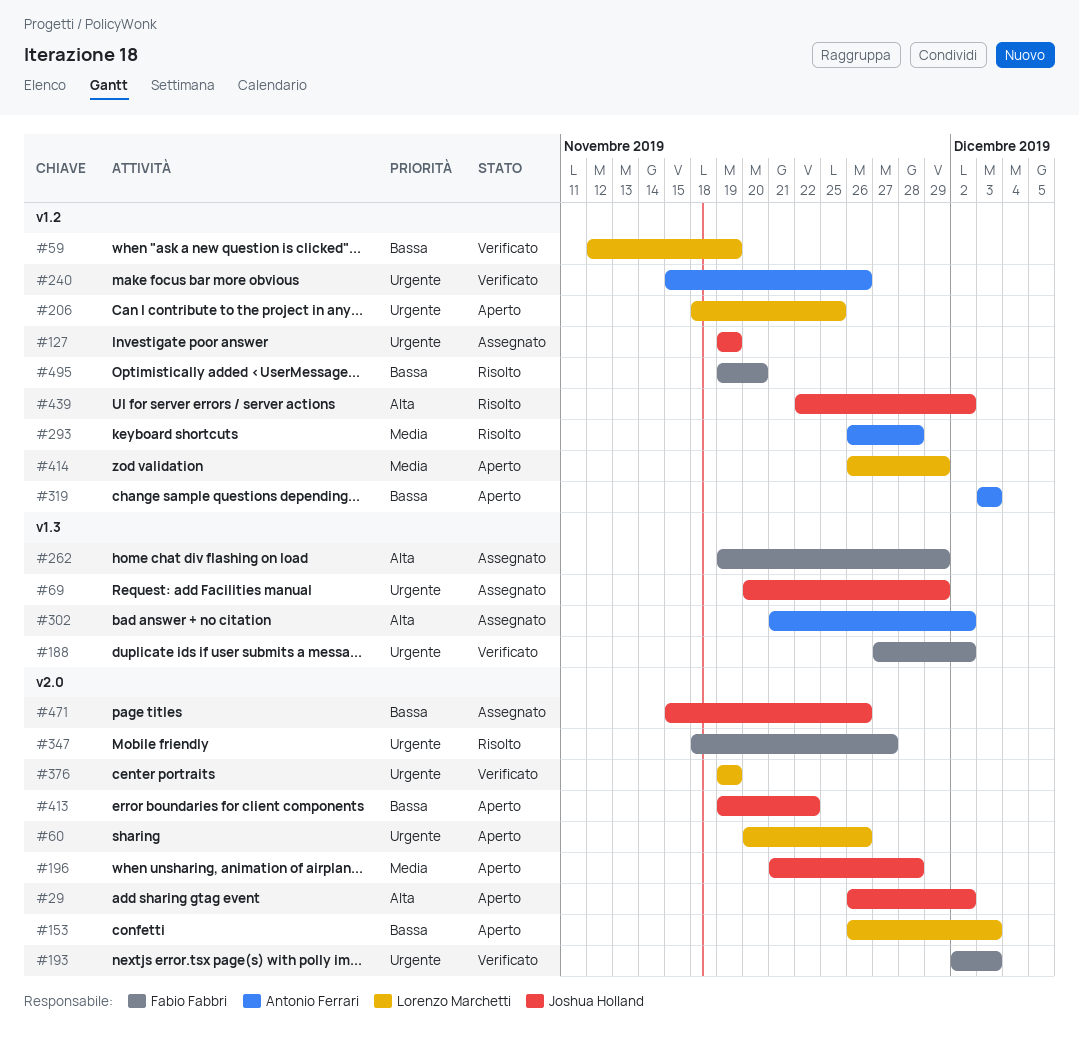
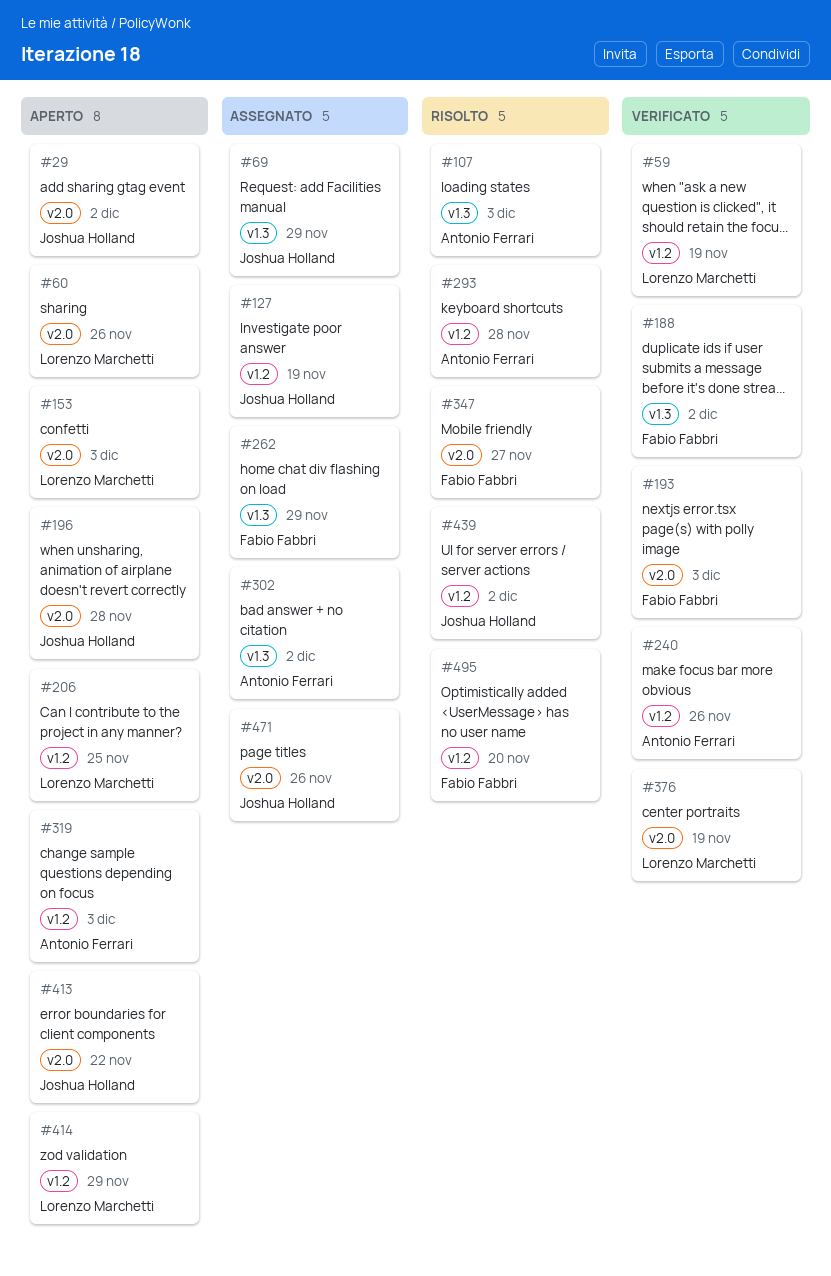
#107: none -> present

